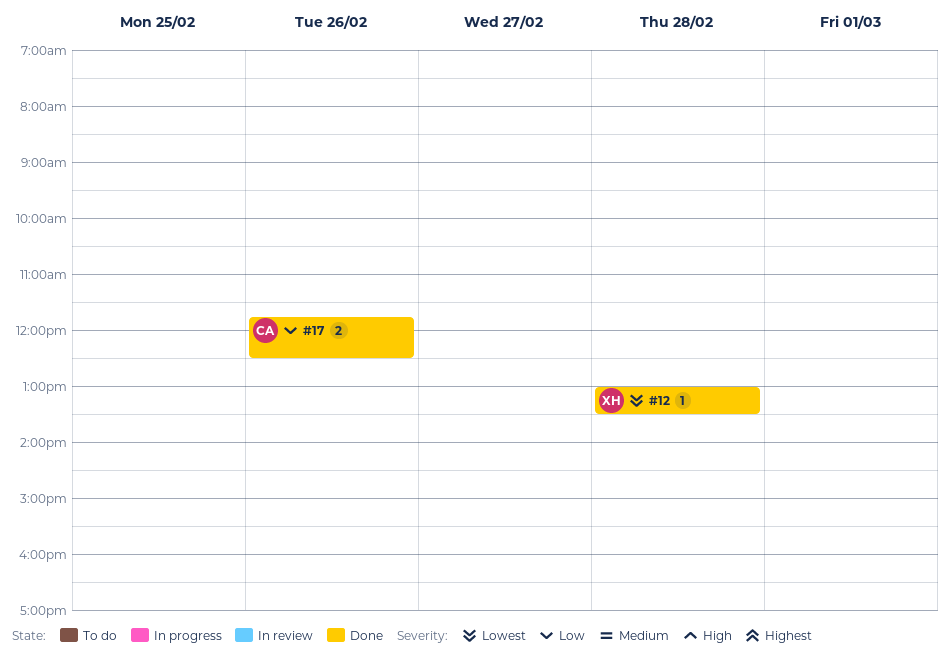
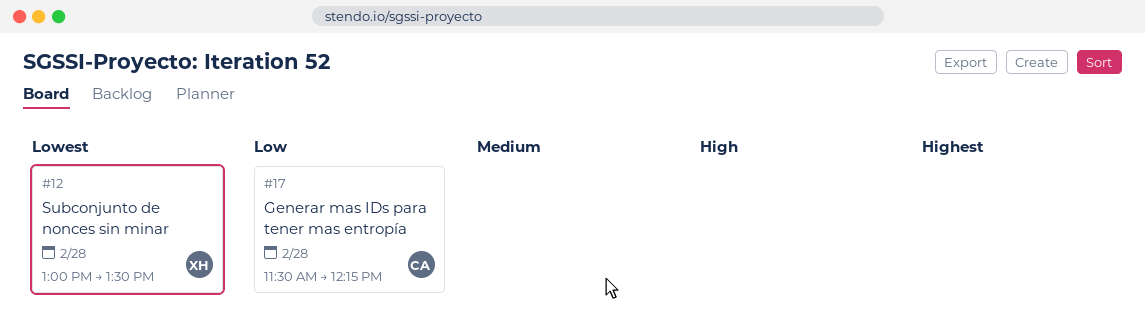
#17, day: Feb 26 -> Feb 28
#17, begins: 11:45 -> 11:30
#17, ends: 12:30 -> 12:15

